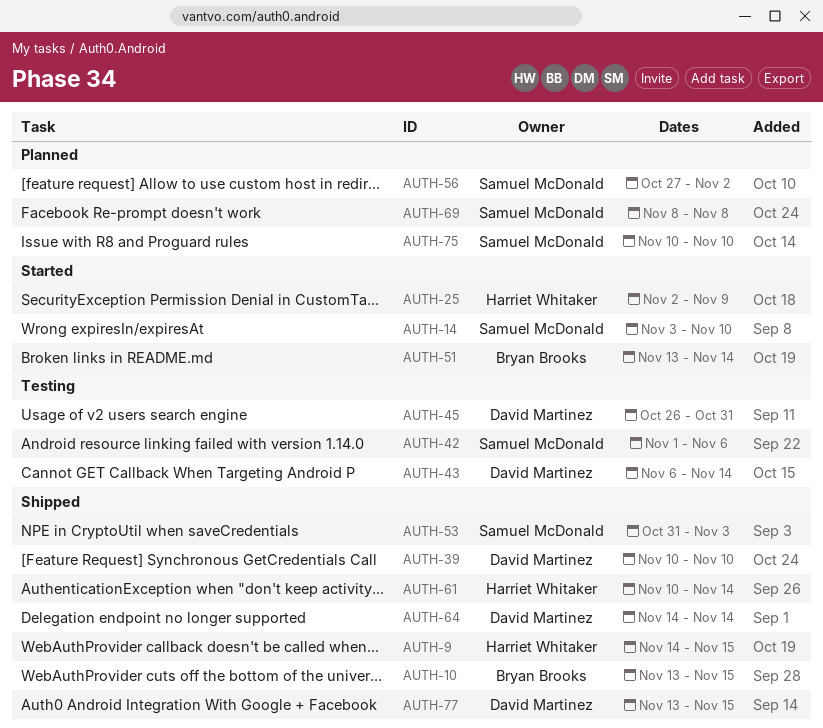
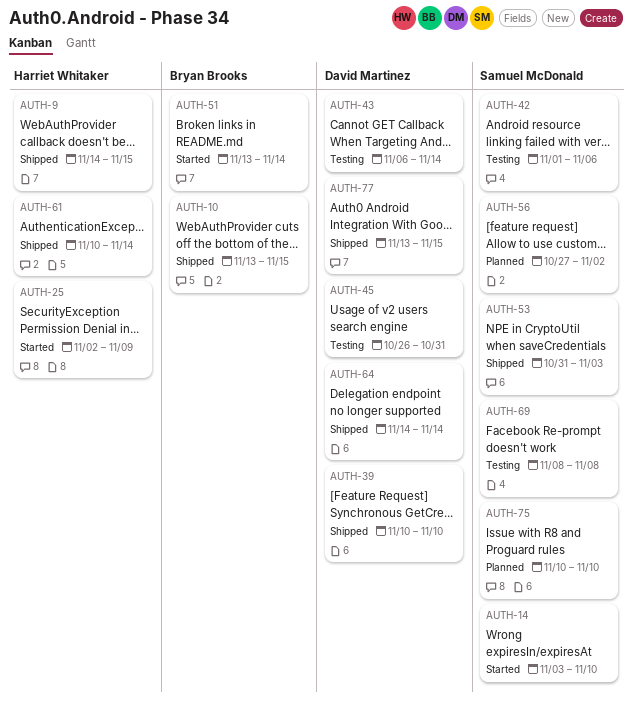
AUTH-69, status: Planned -> Testing

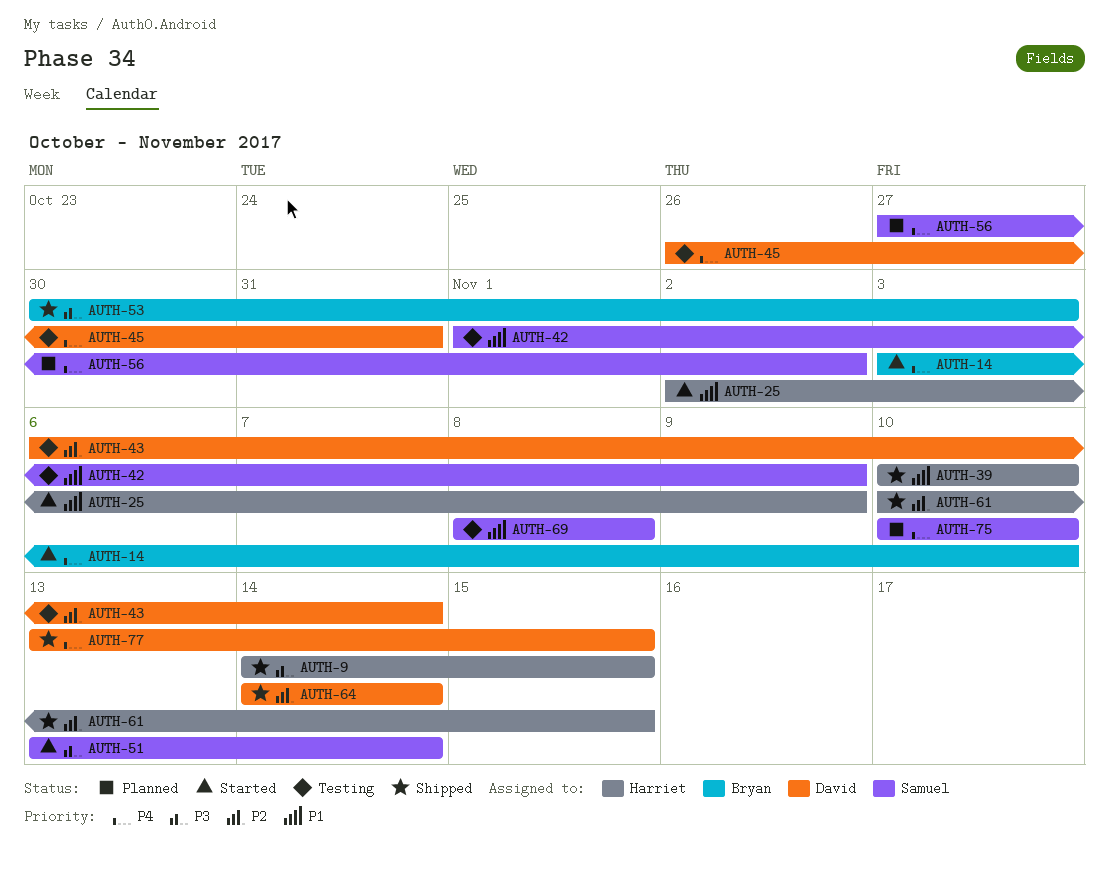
AUTH-10: present -> none
AUTH-14, owner: Samuel McDonald -> Bryan Brooks
AUTH-39, owner: David Martinez -> Harriet Whitaker
AUTH-42, due: Nov 6 -> Nov 9
AUTH-51, owner: Bryan Brooks -> Samuel McDonald
AUTH-53, owner: Samuel McDonald -> Bryan Brooks
AUTH-53, start: Oct 31 -> Oct 30
AUTH-61, due: Nov 14 -> Nov 15

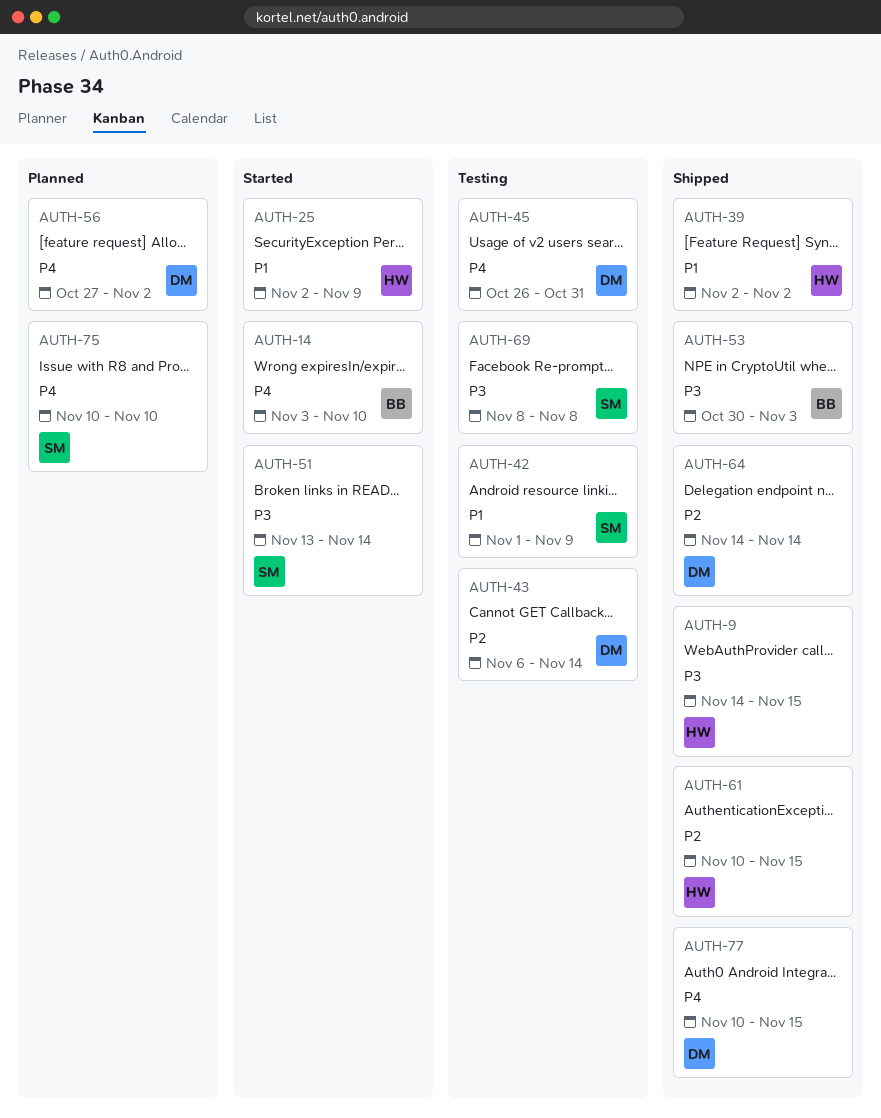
AUTH-39, start: Nov 10 -> Nov 2
AUTH-39, due: Nov 10 -> Nov 2
AUTH-56, owner: Samuel -> David
AUTH-69, priority: P1 -> P3
AUTH-77, start: Nov 13 -> Nov 10

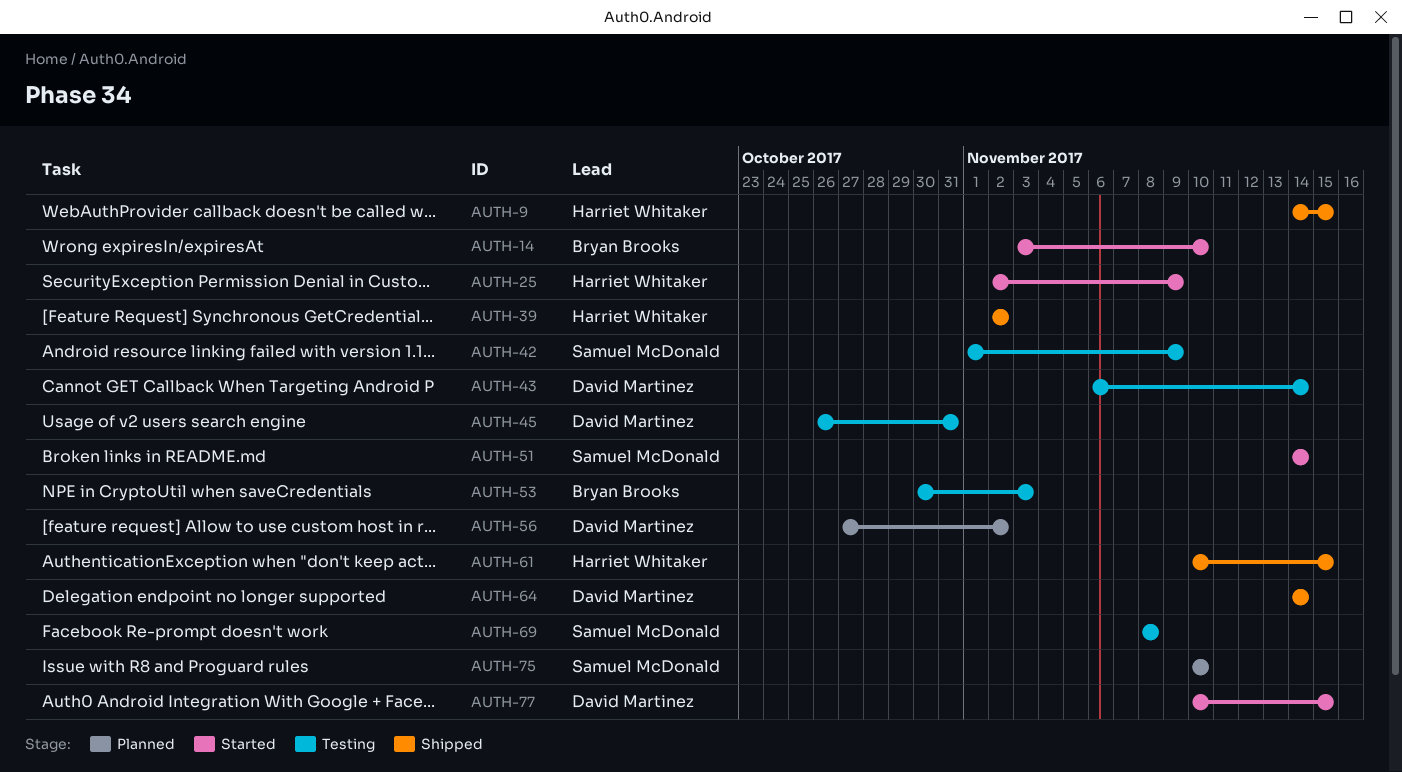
AUTH-51, start: Nov 13 -> Nov 14
AUTH-53, status: Shipped -> Testing
AUTH-77, status: Shipped -> Started

